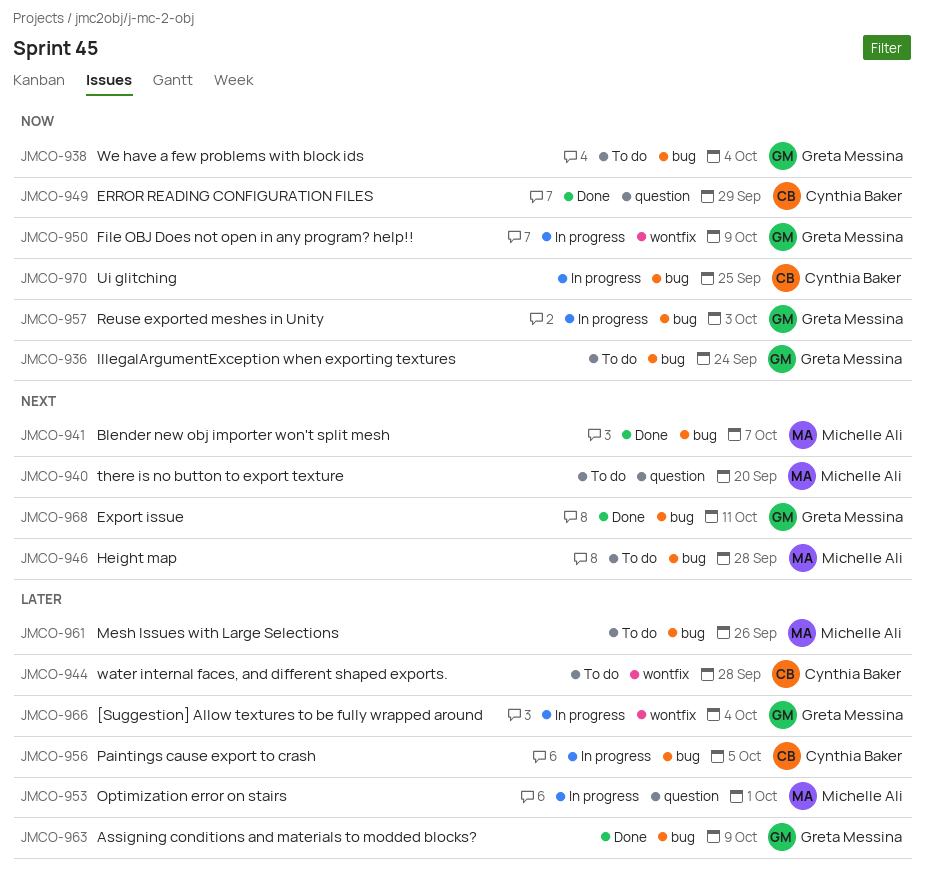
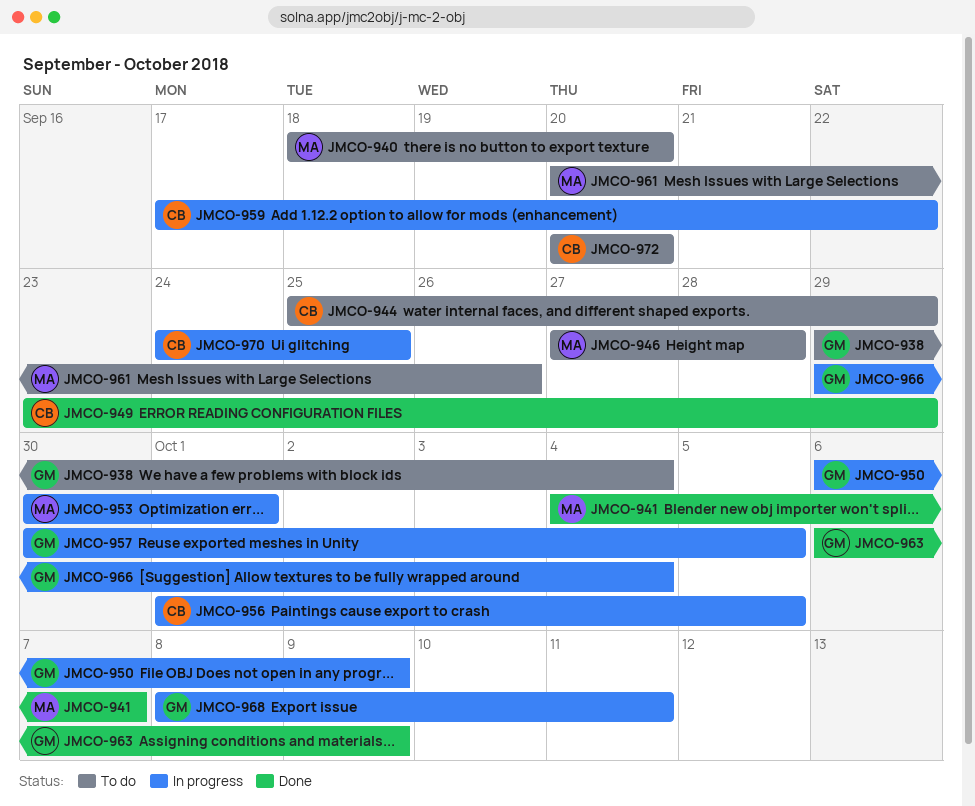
JMCO-936: present -> none
JMCO-944, due: Sep 28 -> Sep 29
JMCO-957, due: Oct 3 -> Oct 5
JMCO-959: none -> present
JMCO-968, status: Done -> In progress
JMCO-972: none -> present

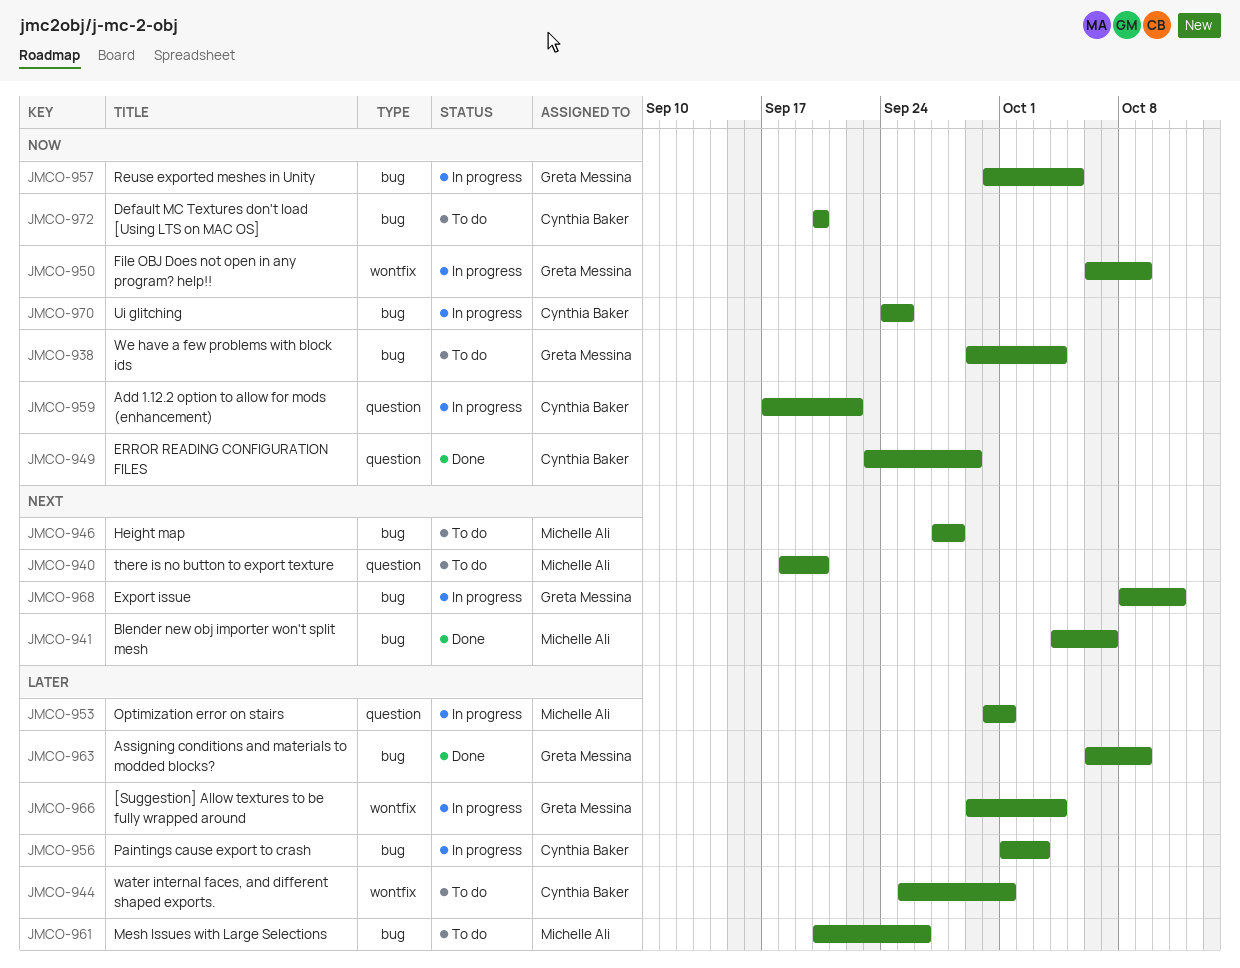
JMCO-944, due: Sep 29 -> Oct 1
JMCO-956, due: Oct 5 -> Oct 3

